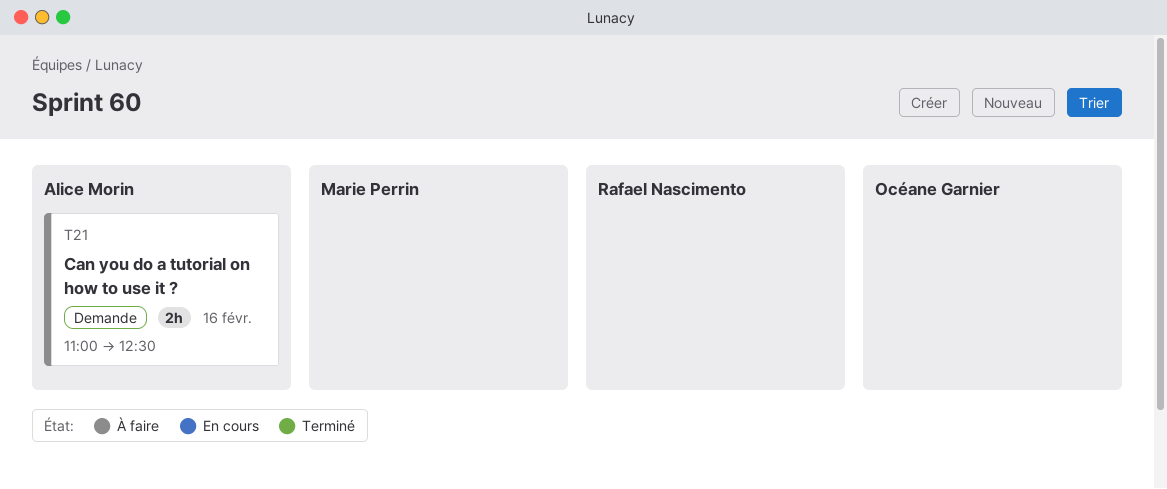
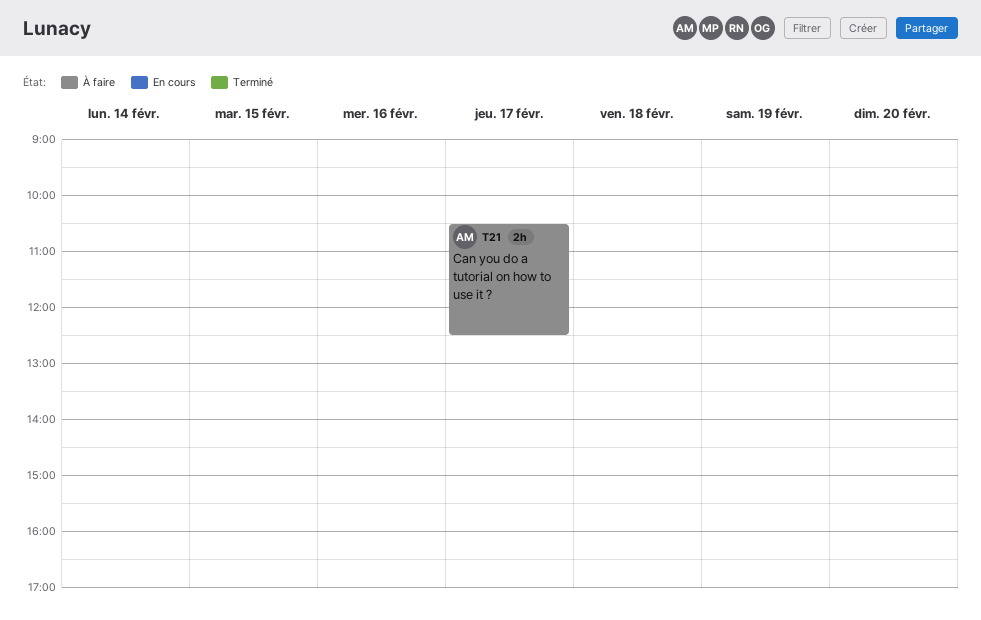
T21, day: Feb 16 -> Feb 17
T21, begins: 11:00 -> 10:30

